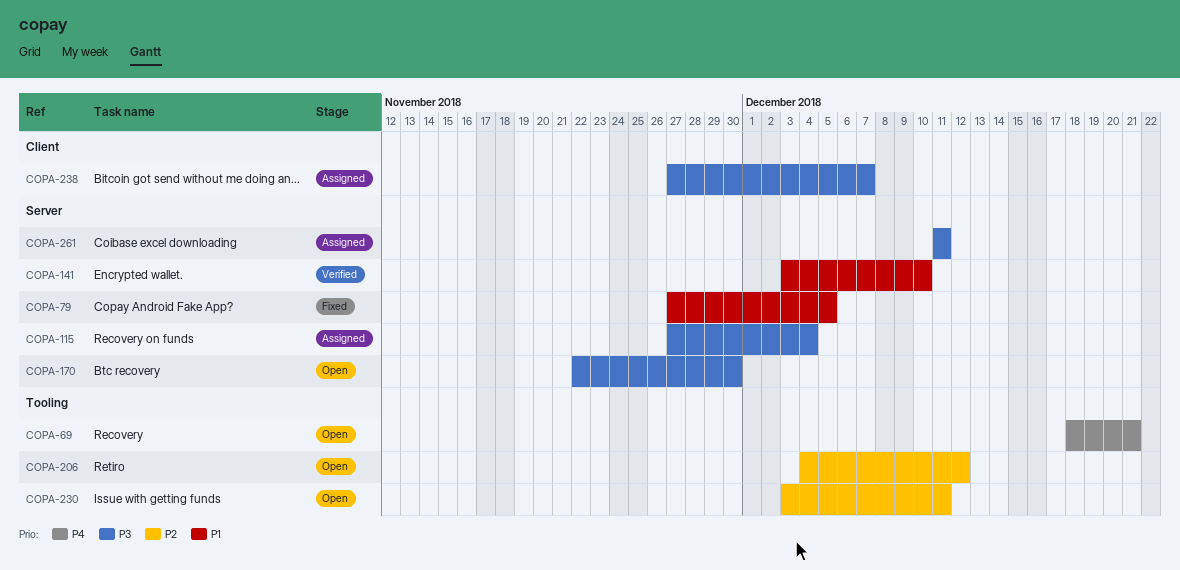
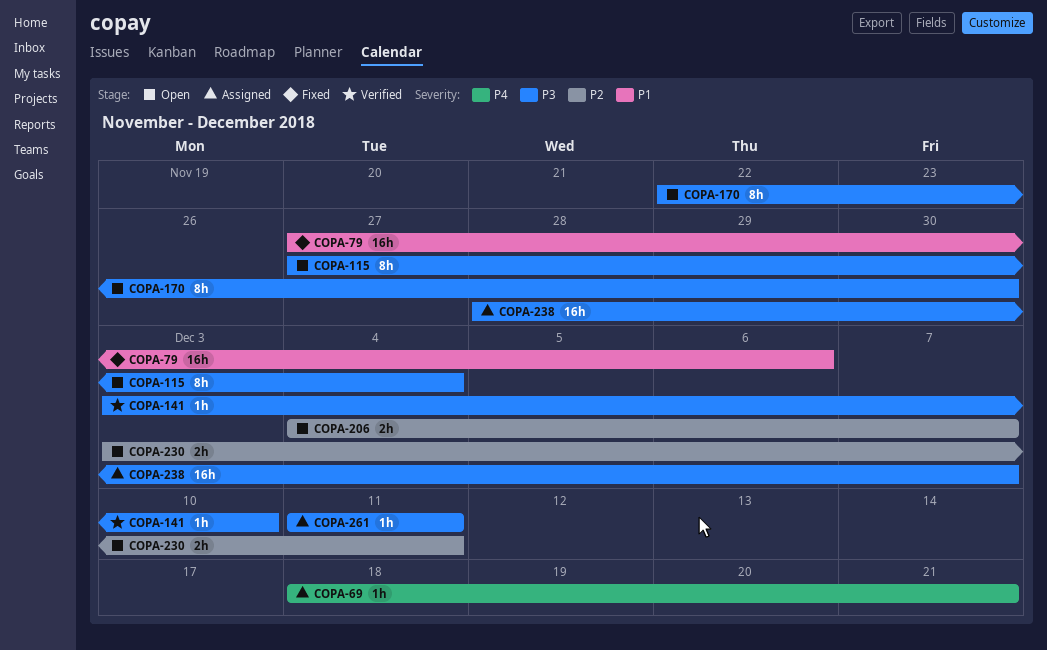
COPA-69, status: Open -> Assigned
COPA-79, due: Dec 5 -> Dec 6
COPA-115, status: Assigned -> Open
COPA-141, priority: P1 -> P3
COPA-206, due: Dec 12 -> Dec 7
COPA-238, start: Nov 27 -> Nov 28

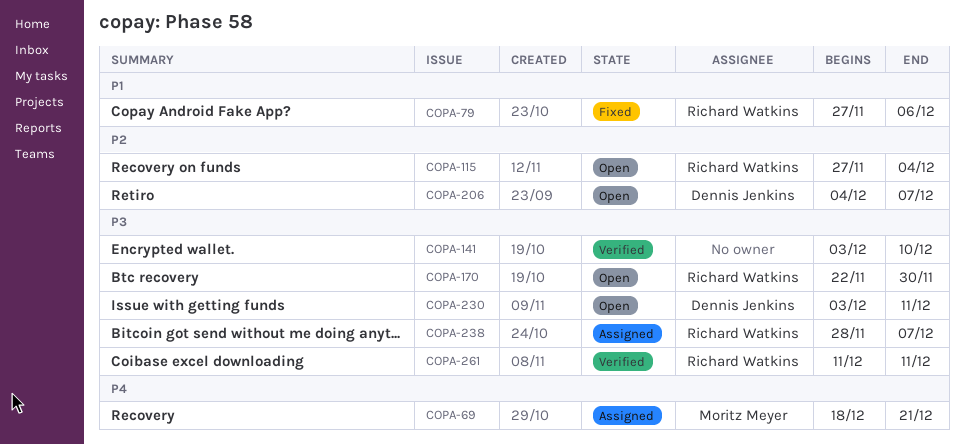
COPA-115, priority: P3 -> P2
COPA-230, priority: P2 -> P3
COPA-261, status: Assigned -> Verified

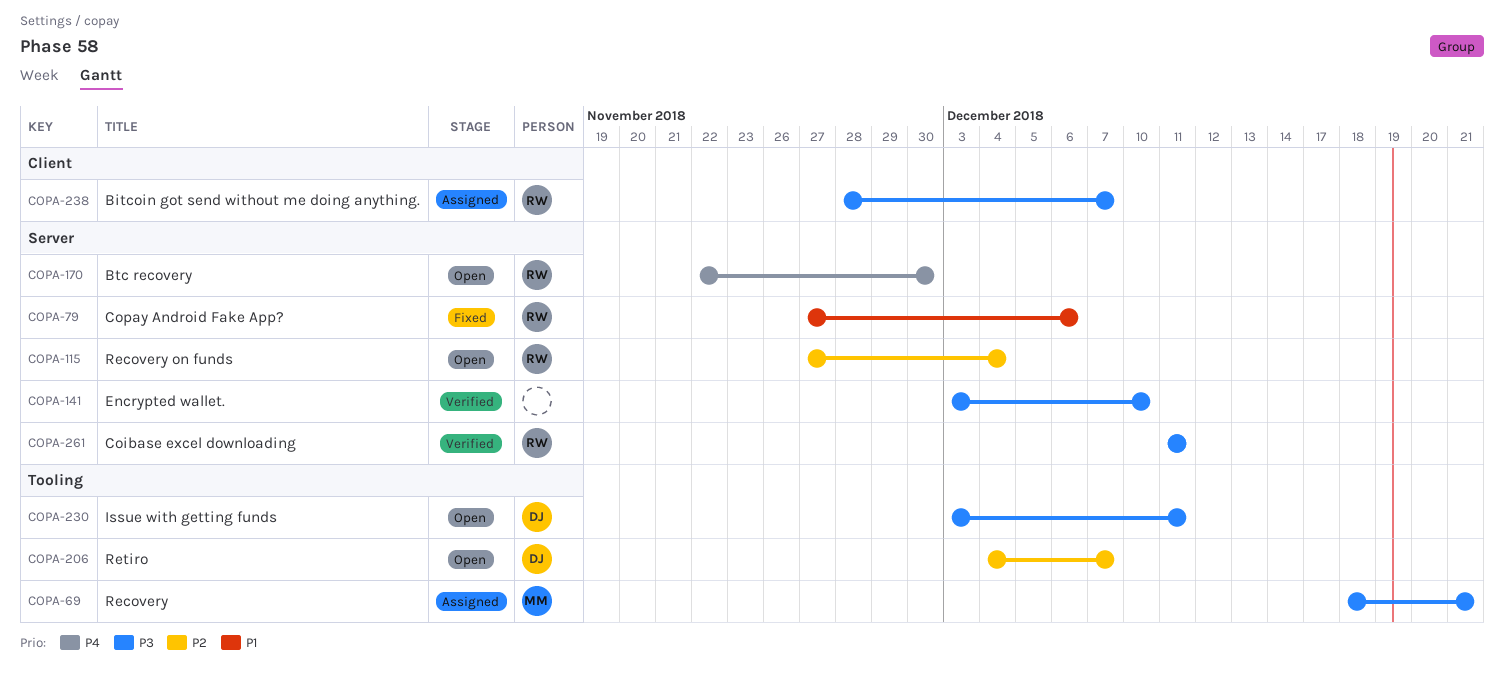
COPA-69, priority: P4 -> P3
COPA-170, priority: P3 -> P4

